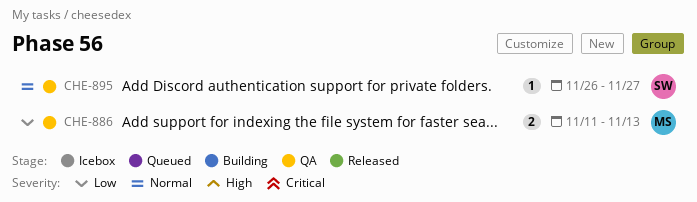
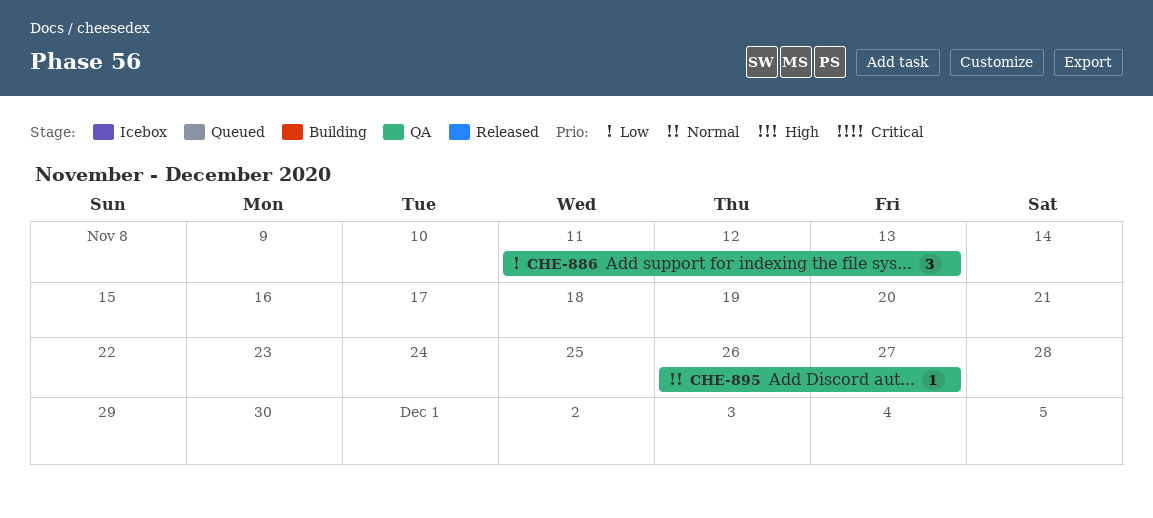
CHE-886, estimate: 2 -> 3

